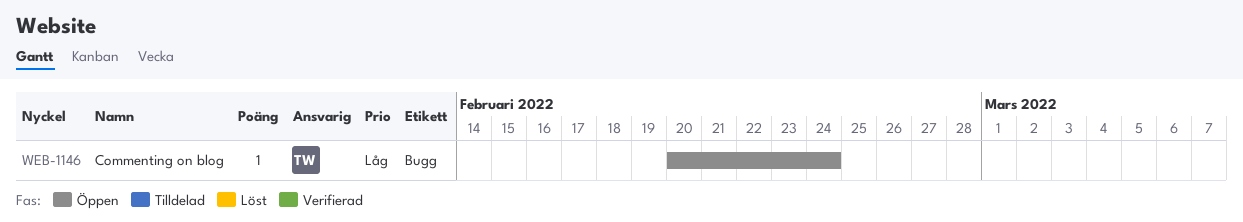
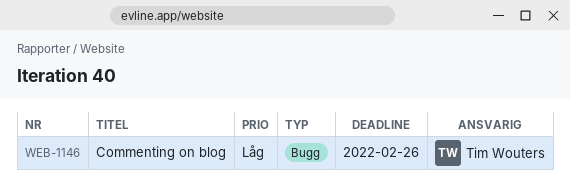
WEB-1146, due: Feb 24 -> Feb 26

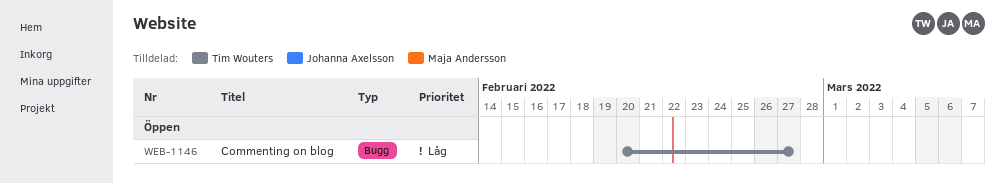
WEB-1146, due: Feb 26 -> Feb 27

